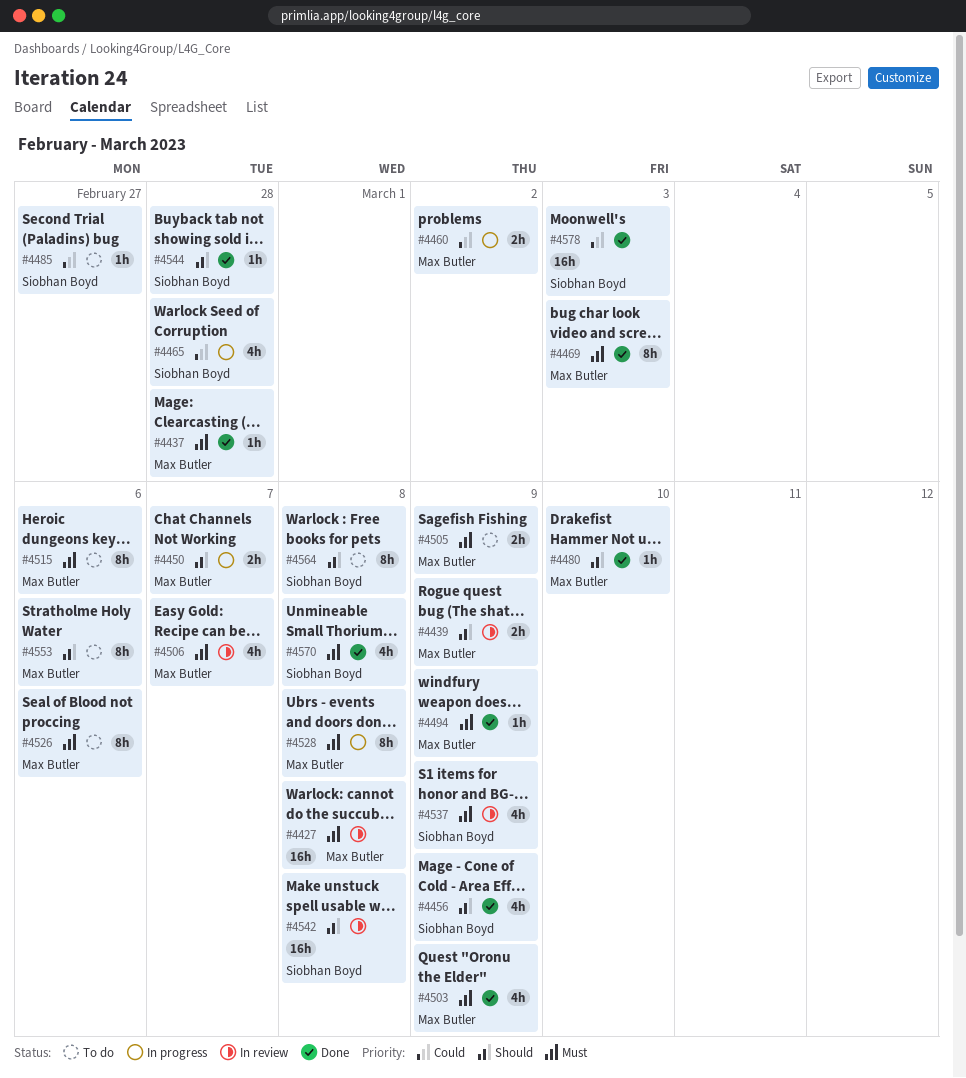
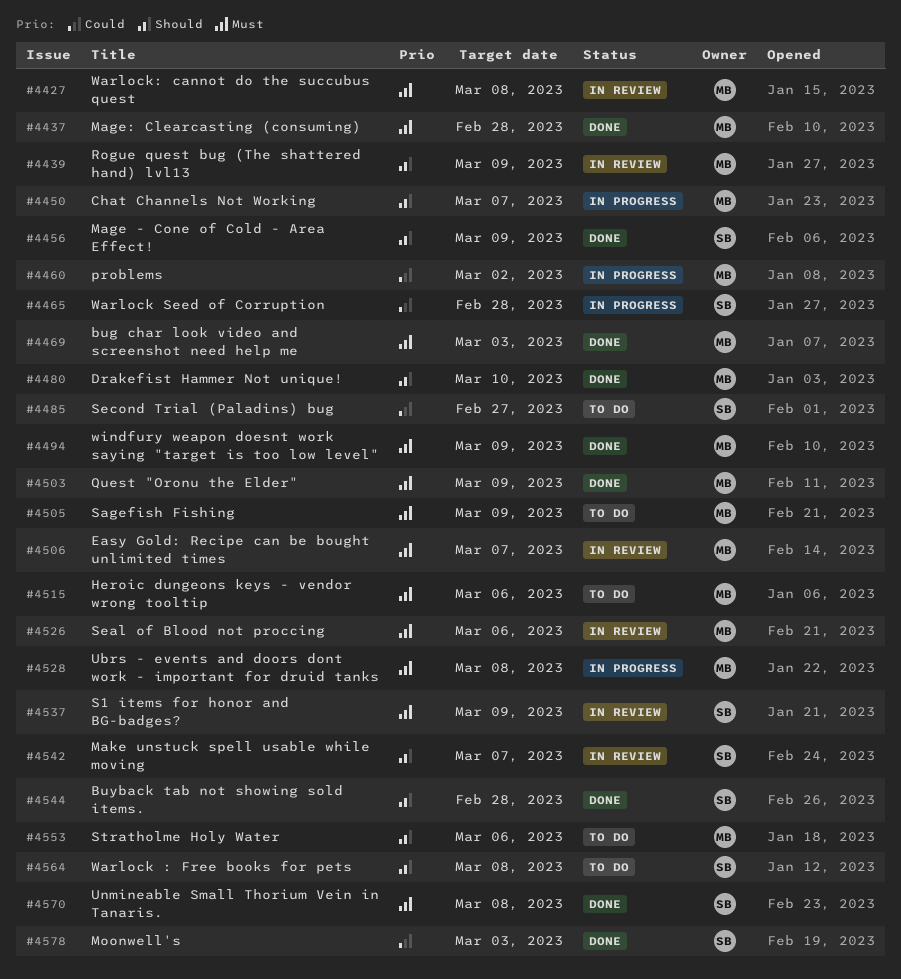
#4526, status: To do -> In review
#4542, due: Mar 8 -> Mar 7

